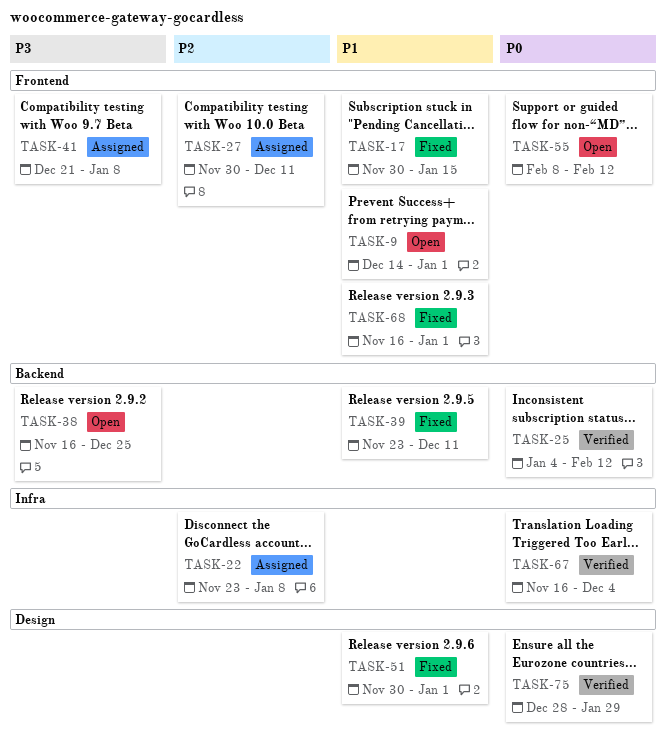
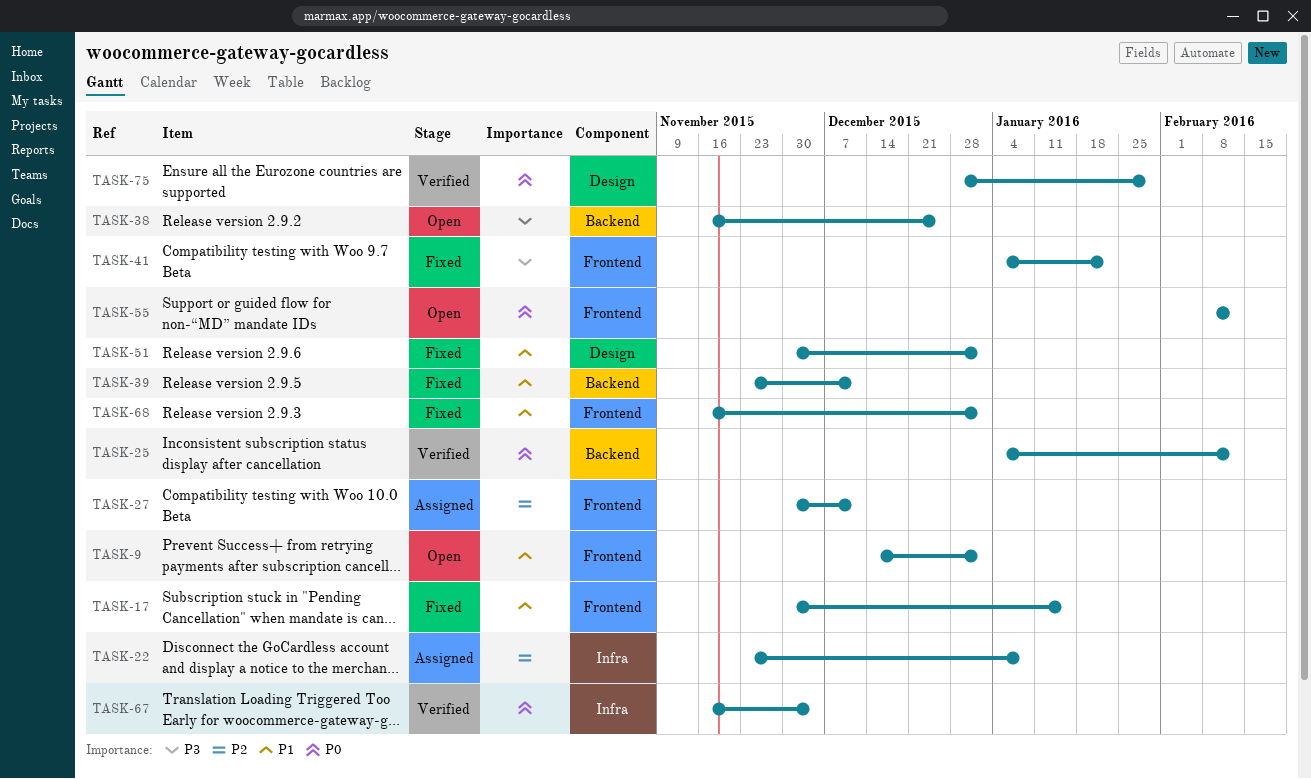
TASK-41, status: Assigned -> Fixed
TASK-41, start: Dec 21 -> Jan 4
TASK-41, due: Jan 8 -> Jan 22

